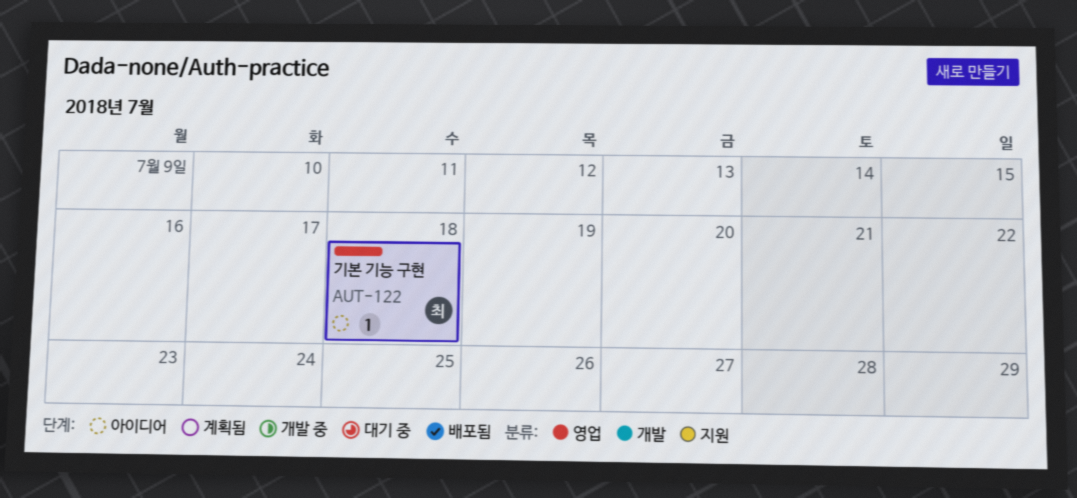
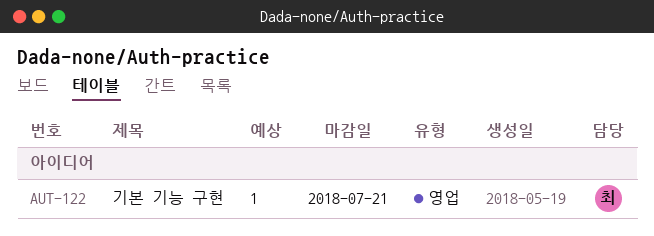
AUT-122, due: Jul 18 -> Jul 21

